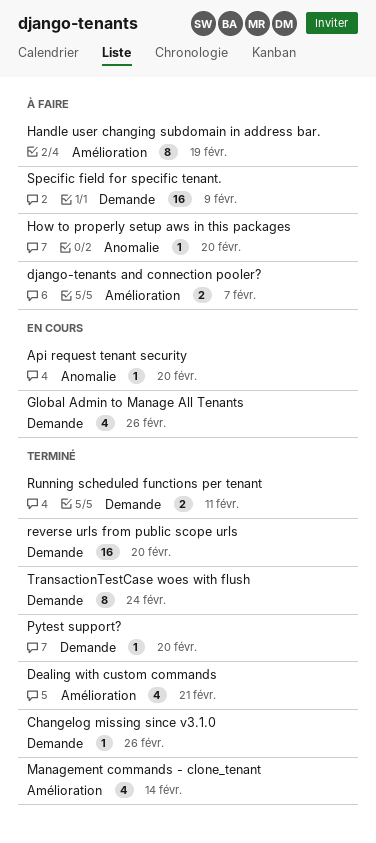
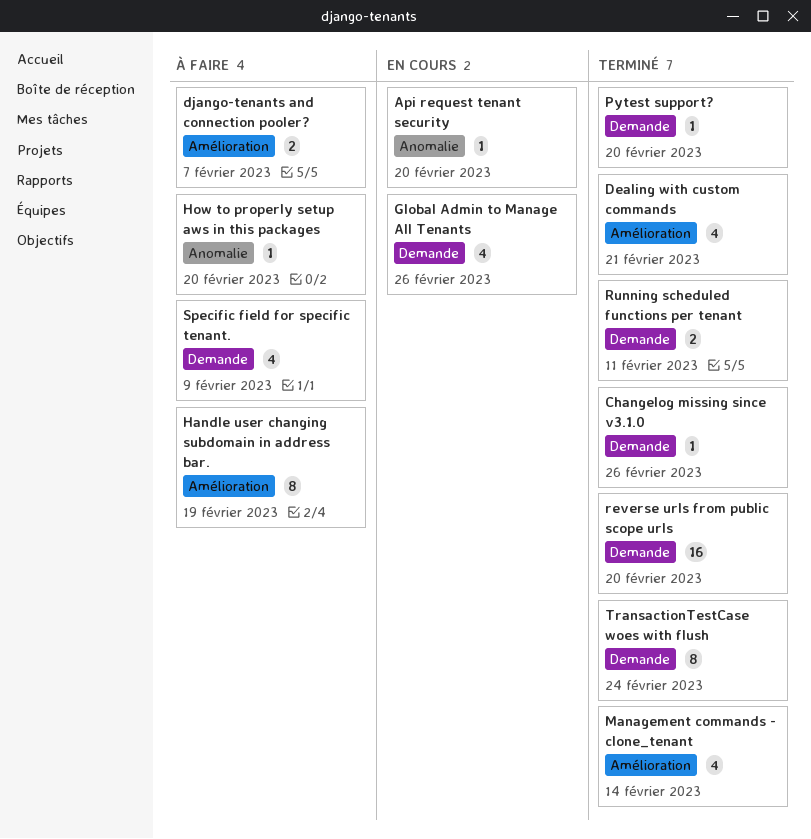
Specific field for specific tenant., estimate: 16 -> 4

